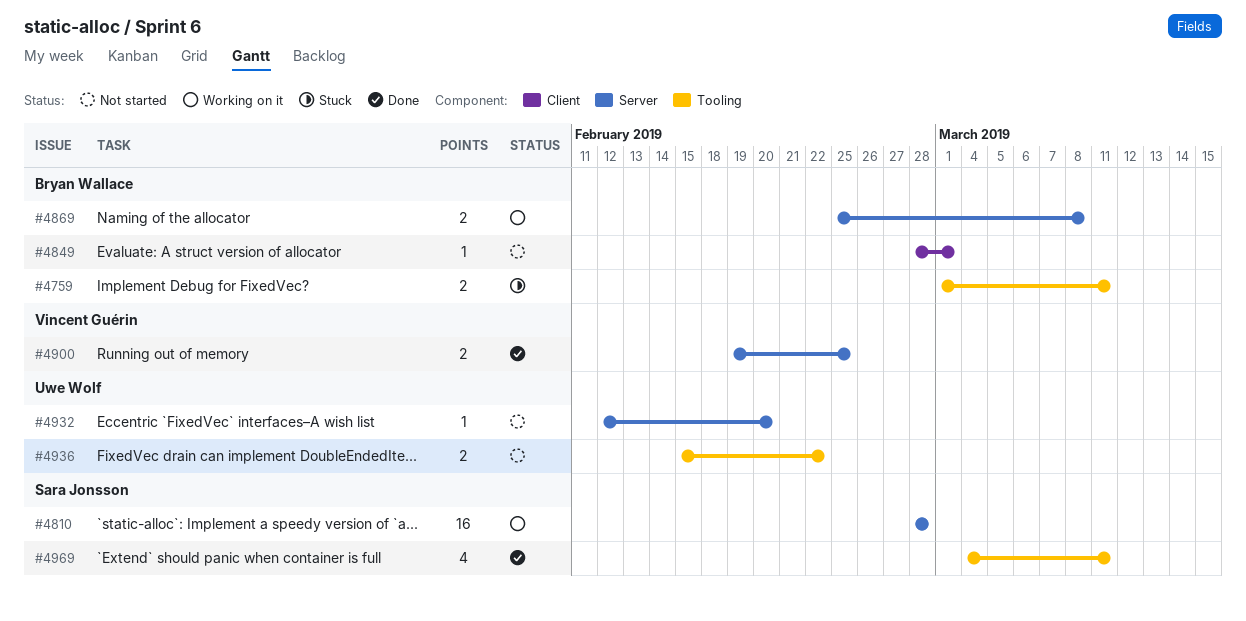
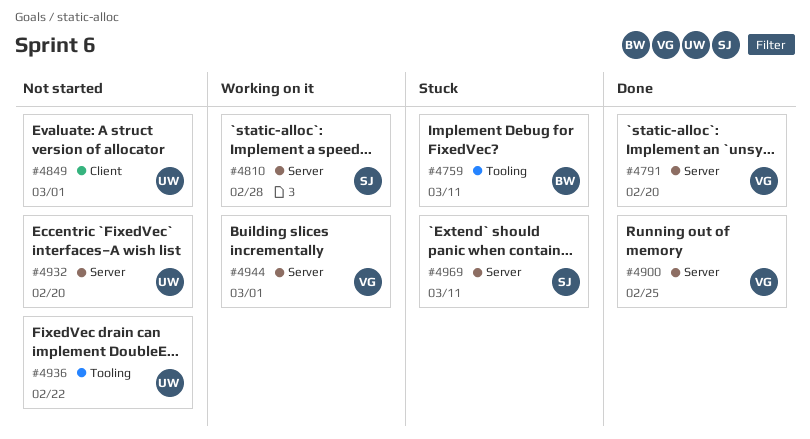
#4791: none -> present
#4849, owner: Bryan Wallace -> Uwe Wolf
#4869: present -> none
#4944: none -> present
#4969, status: Done -> Stuck
#4969, label: Tooling -> Server

